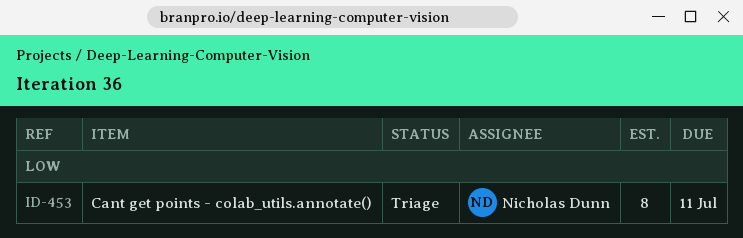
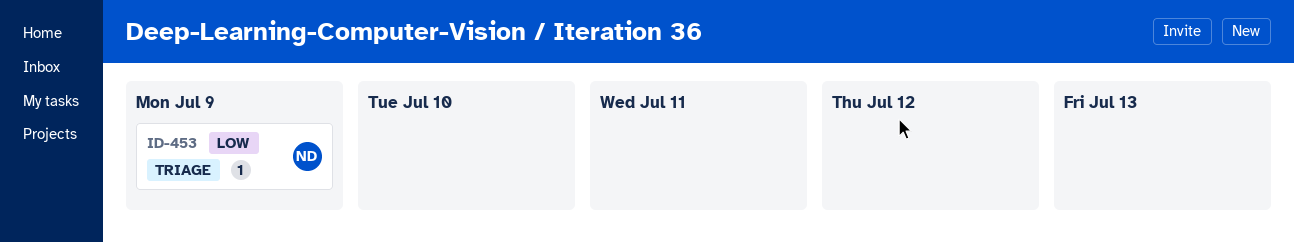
ID-453, estimate: 8 -> 1
ID-453, due: Jul 11 -> Jul 9

